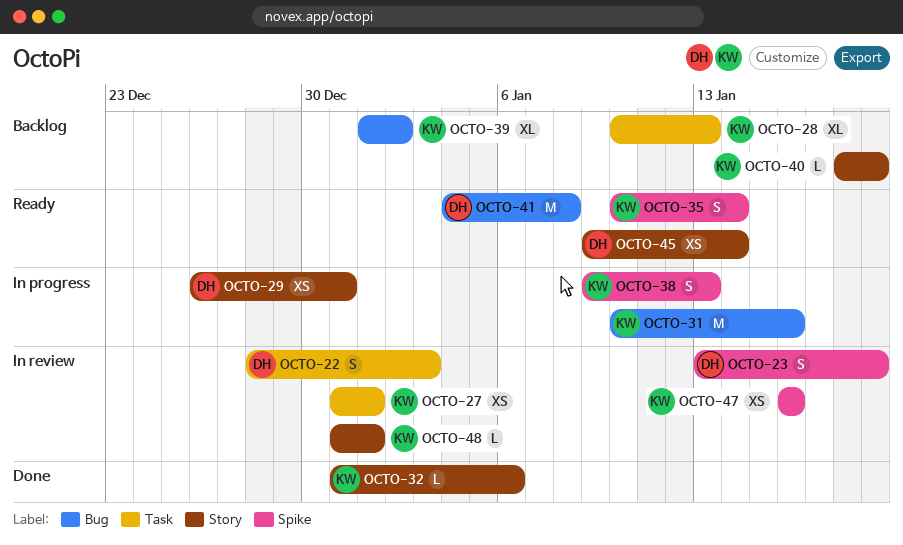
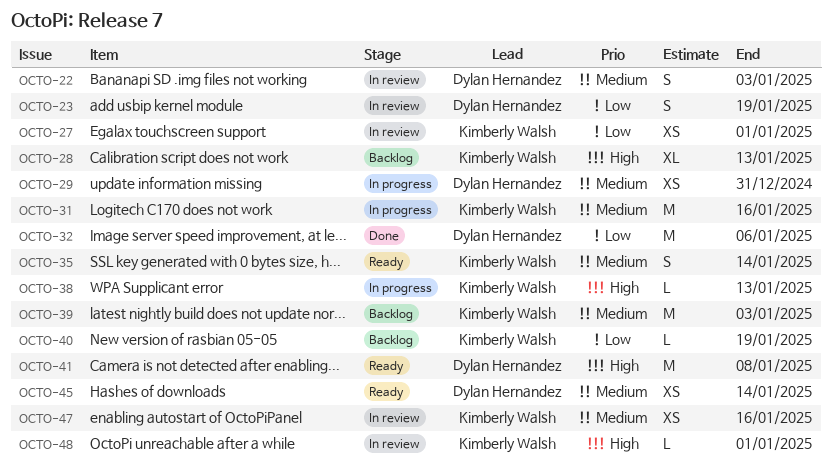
OCTO-32, owner: Kimberly Walsh -> Dylan Hernandez
OCTO-32, estimate: L -> M
OCTO-38, estimate: S -> L
OCTO-39, estimate: XL -> M
OCTO-39, due: Jan 2 -> Jan 3

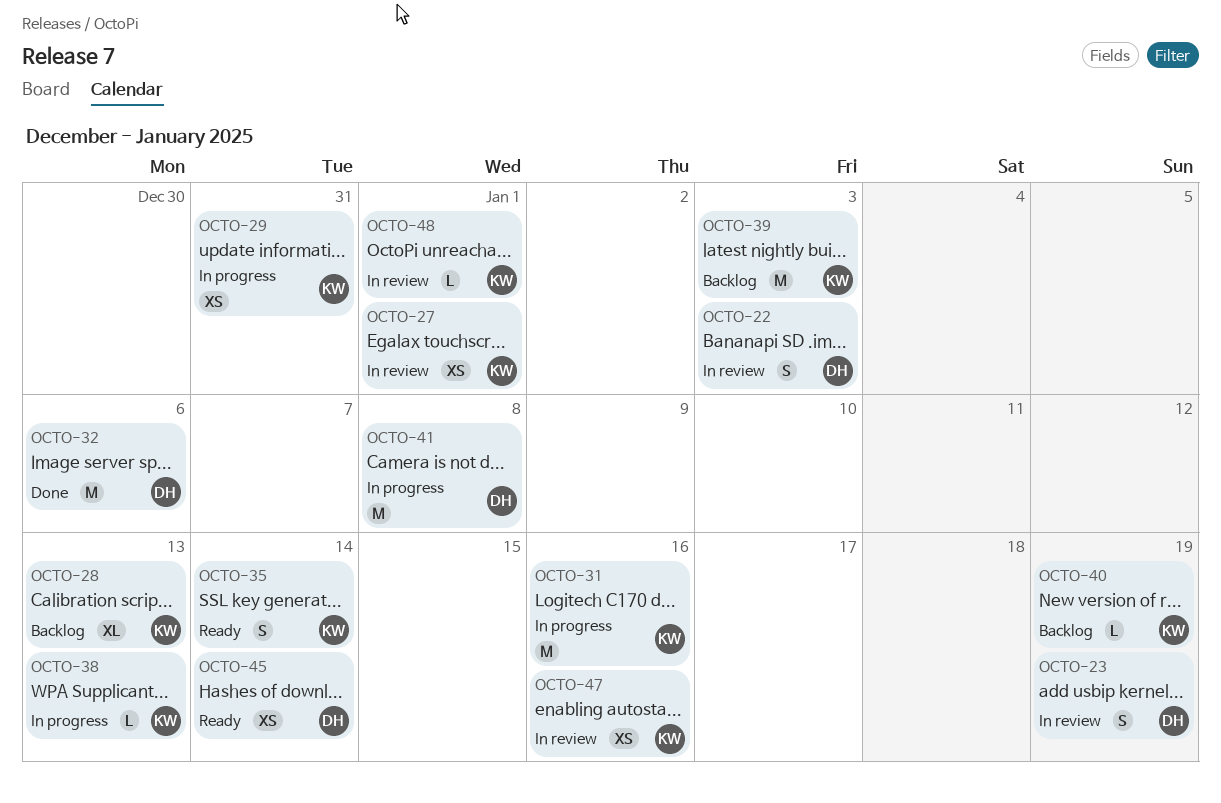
OCTO-29, owner: Dylan Hernandez -> Kimberly Walsh
OCTO-41, status: Ready -> In progress

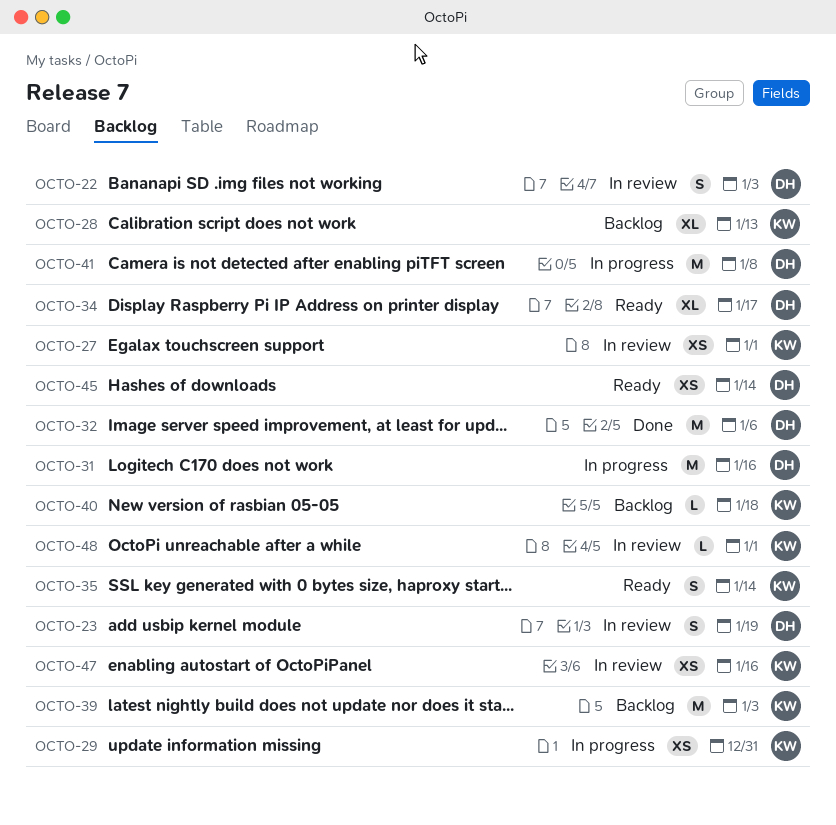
OCTO-31, owner: KW -> DH
OCTO-34: none -> present
OCTO-38: present -> none
OCTO-40, due: Jan 19 -> Jan 18

